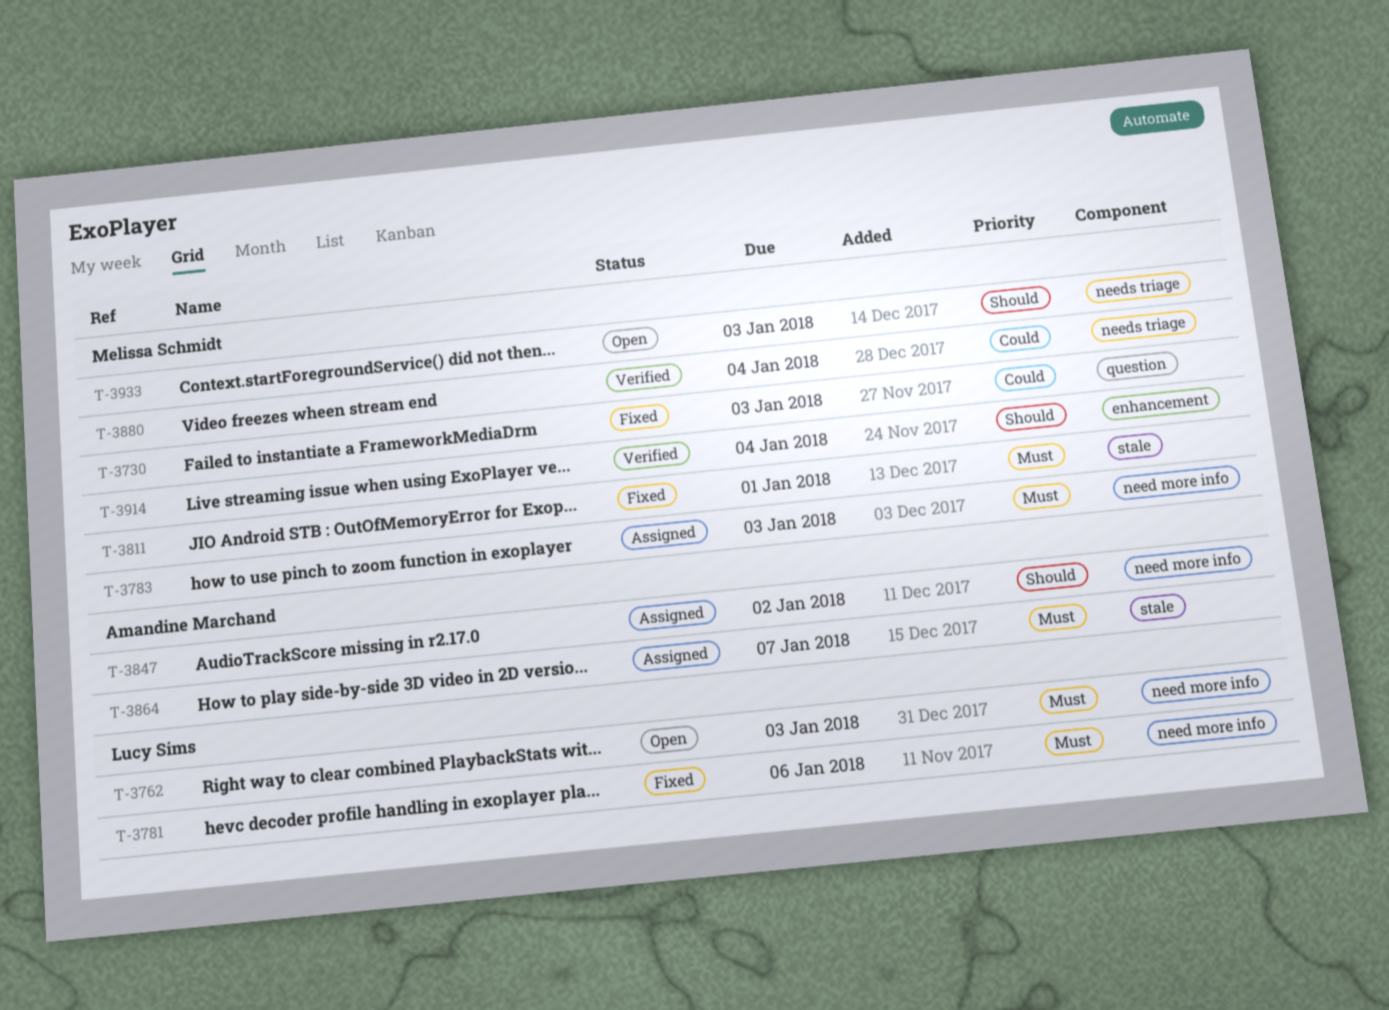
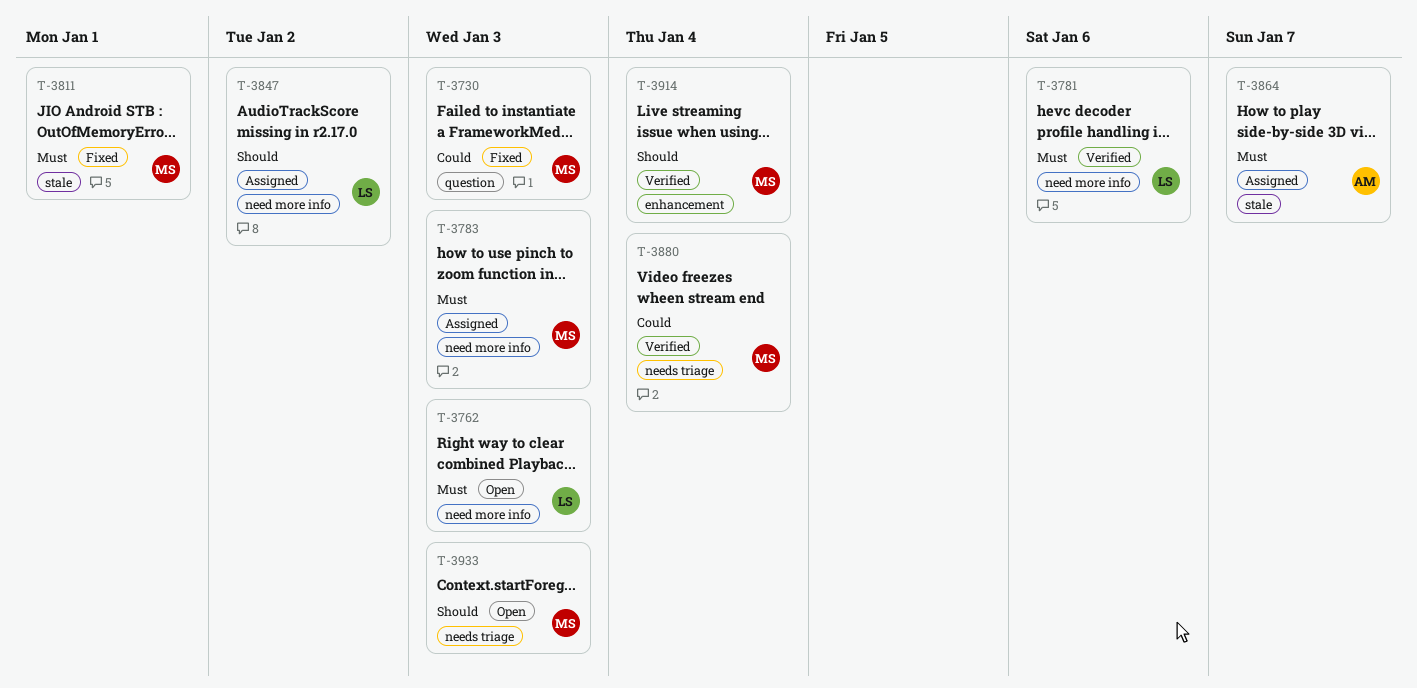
T-3781, status: Fixed -> Verified
T-3847, owner: Amandine Marchand -> Lucy Sims

